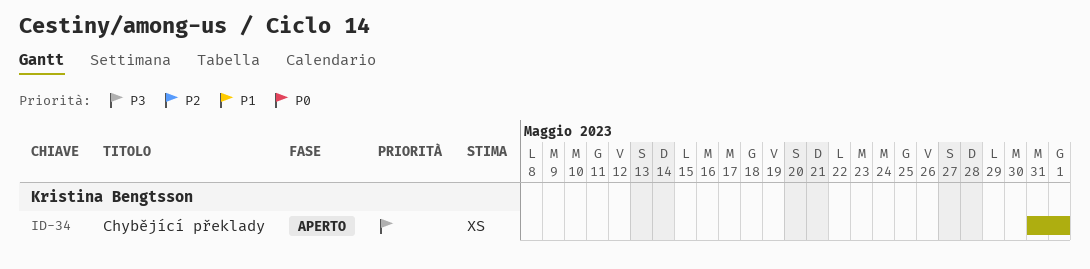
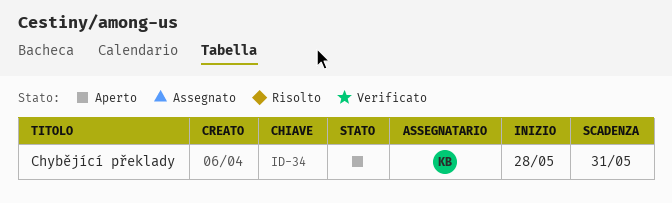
ID-34, start: May 31 -> May 28
ID-34, due: Jun 1 -> May 31

